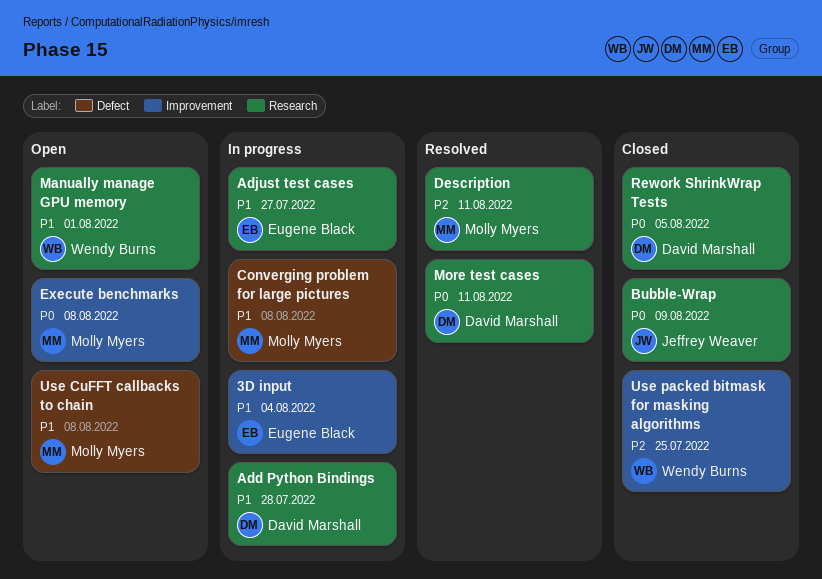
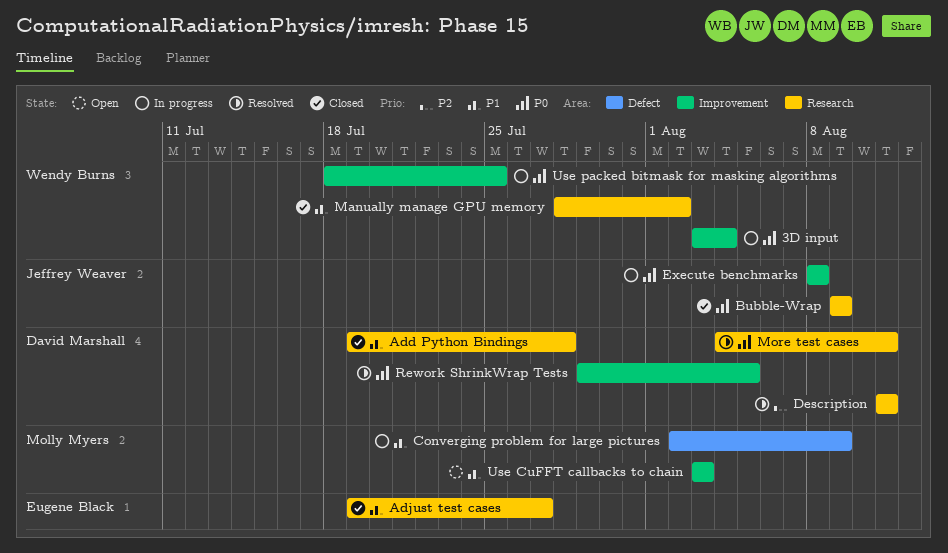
3D input, owner: Eugene Black -> Wendy Burns
3D input, priority: P1 -> P0
Add Python Bindings, status: In progress -> Closed
Adjust test cases, status: In progress -> Closed
Converging problem for large pictures, due: Aug 8 -> Aug 9
Description, owner: Molly Myers -> David Marshall
Execute benchmarks, status: Open -> In progress
Execute benchmarks, owner: Molly Myers -> Jeffrey Weaver
Manually manage GPU memory, status: Open -> Closed
Manually manage GPU memory, due: Aug 1 -> Aug 2
Rework ShrinkWrap Tests, status: Closed -> Resolved
Rework ShrinkWrap Tests, label: Research -> Improvement
Use CuFFT callbacks to chain, label: Defect -> Improvement
Use CuFFT callbacks to chain, due: Aug 8 -> Aug 3
Use packed bitmask for masking algorithms, status: Closed -> In progress
Use packed bitmask for masking algorithms, priority: P2 -> P0

